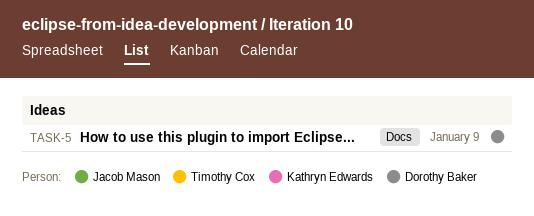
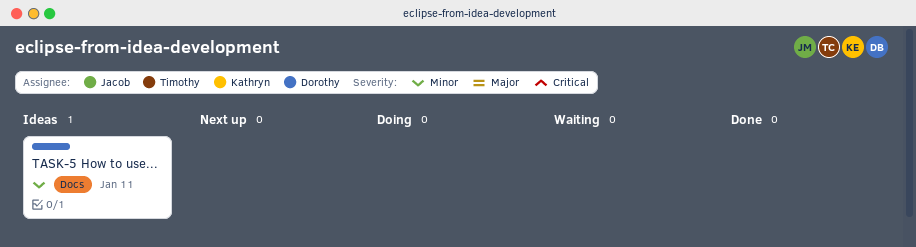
TASK-5, due: Jan 9 -> Jan 11

